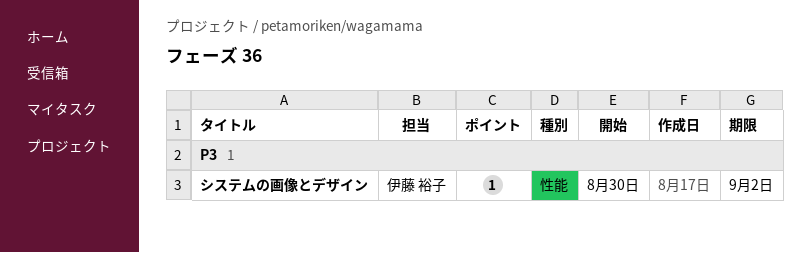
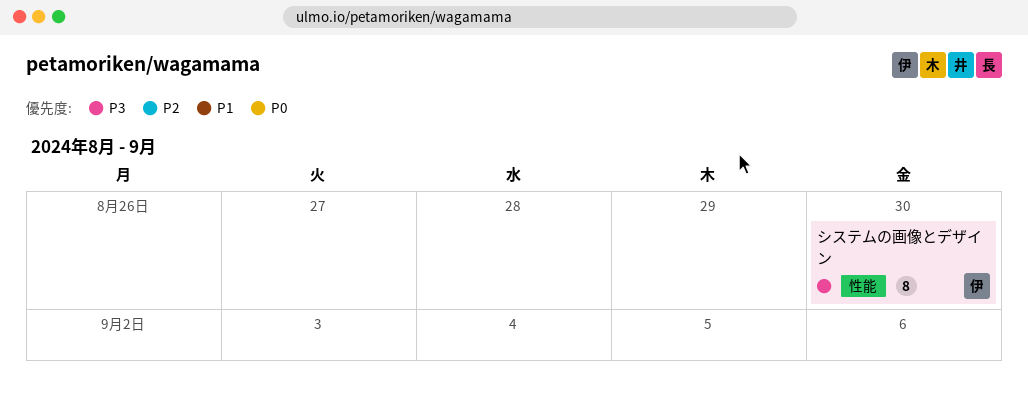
システムの画像とデザイン, estimate: 1 -> 8
システムの画像とデザイン, due: Sep 2 -> Aug 30

